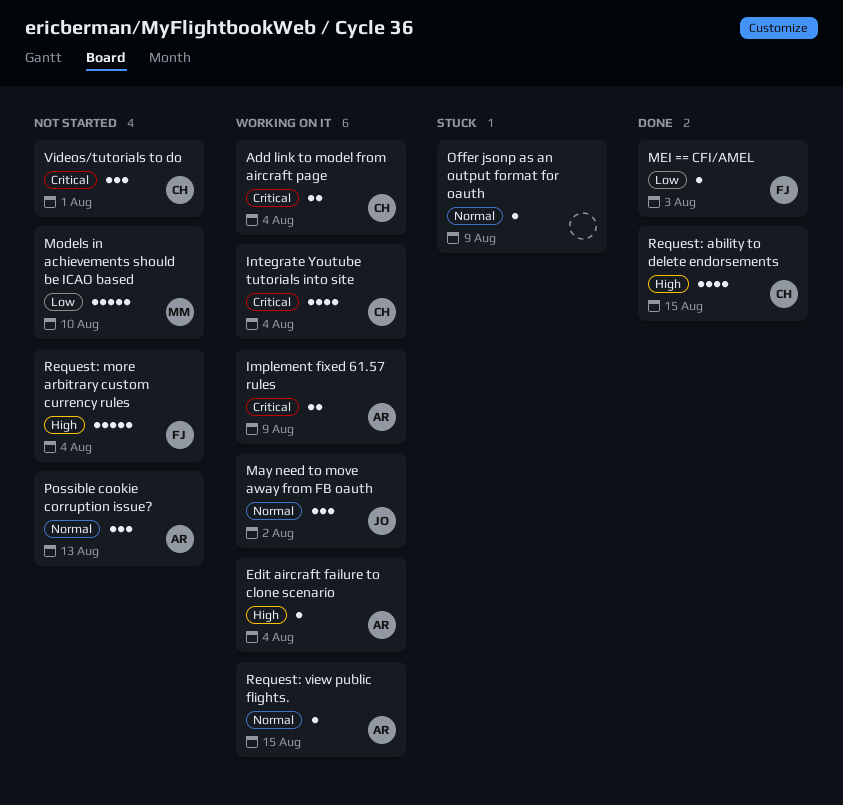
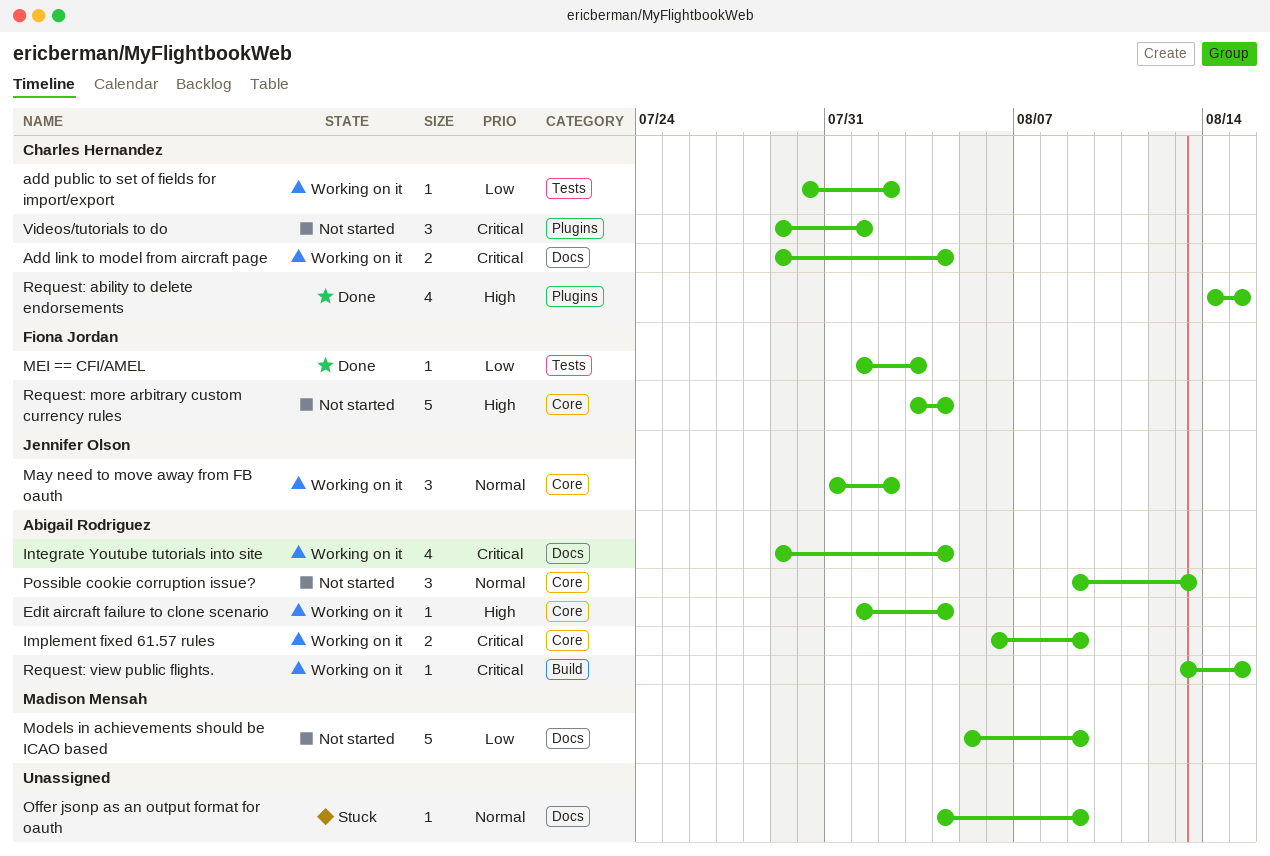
add public to set of fields for import/export: none -> present
Integrate Youtube tutorials into site, owner: Charles Hernandez -> Abigail Rodriguez
Models in achievements should be ICAO based, due: Aug 10 -> Aug 9
Request: view public flights., priority: Normal -> Critical

